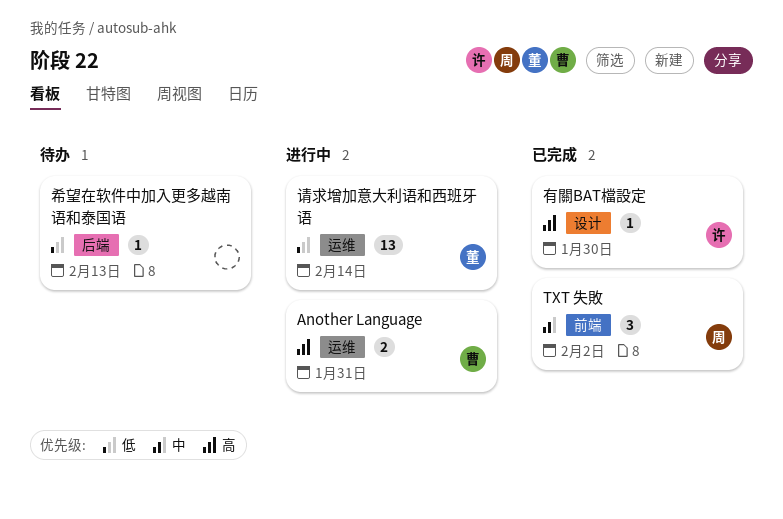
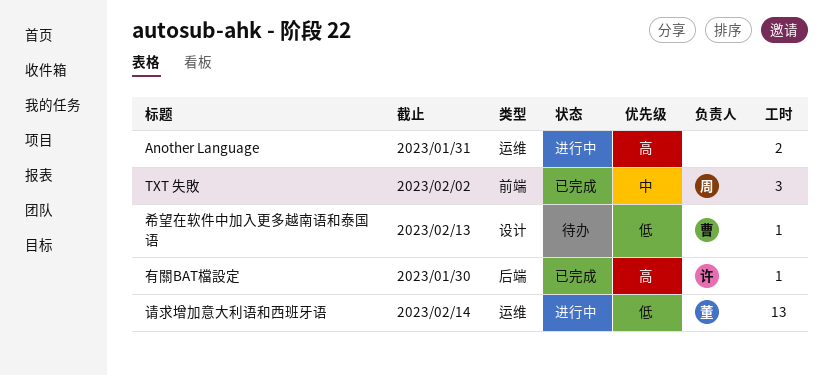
Another Language, owner: 曹 -> none
希望在软件中加入更多越南语和泰国语, owner: none -> 曹
希望在软件中加入更多越南语和泰国语, label: 后端 -> 设计
有關BAT檔設定, label: 设计 -> 后端

